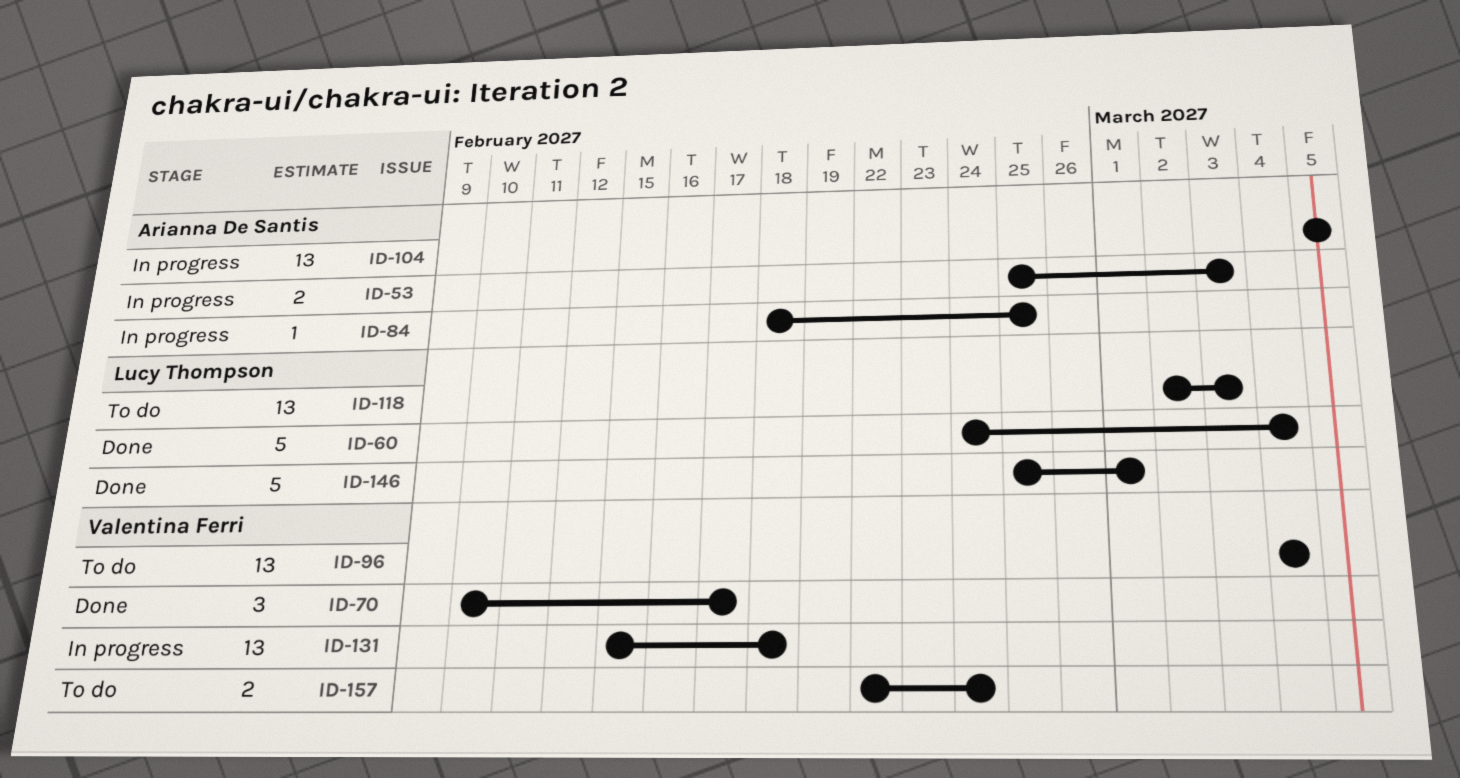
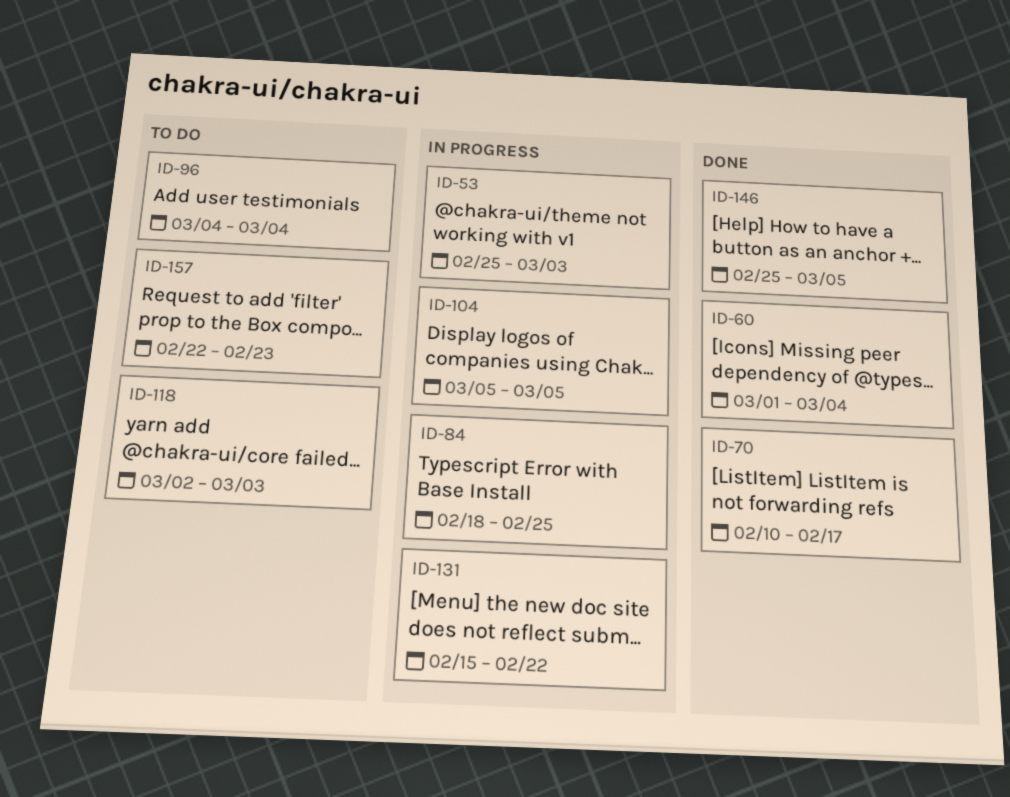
ID-60, start: Feb 24 -> Mar 1
ID-131, due: Feb 18 -> Feb 22
ID-146, due: Mar 1 -> Mar 5
ID-157, due: Feb 24 -> Feb 23

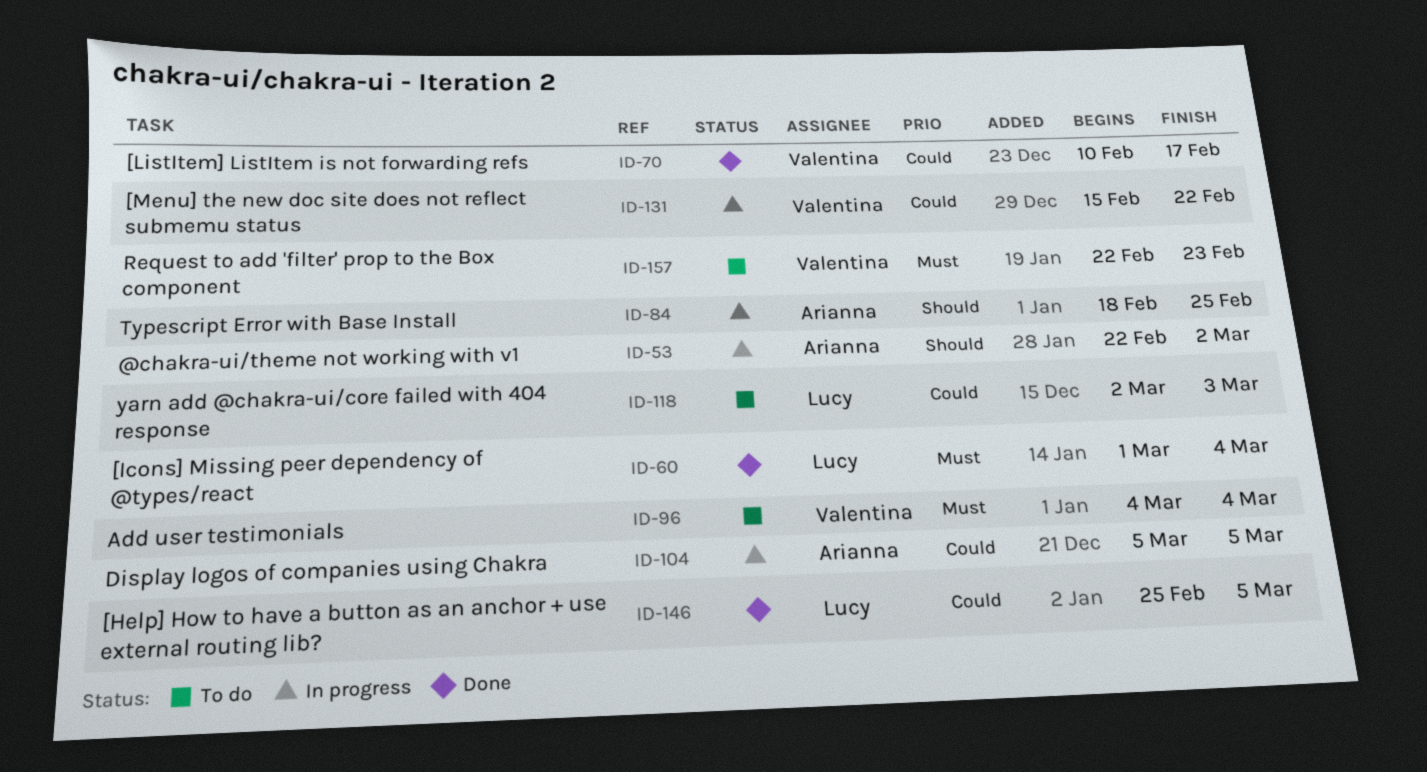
ID-53, start: Feb 25 -> Feb 22
ID-53, due: Mar 3 -> Mar 2

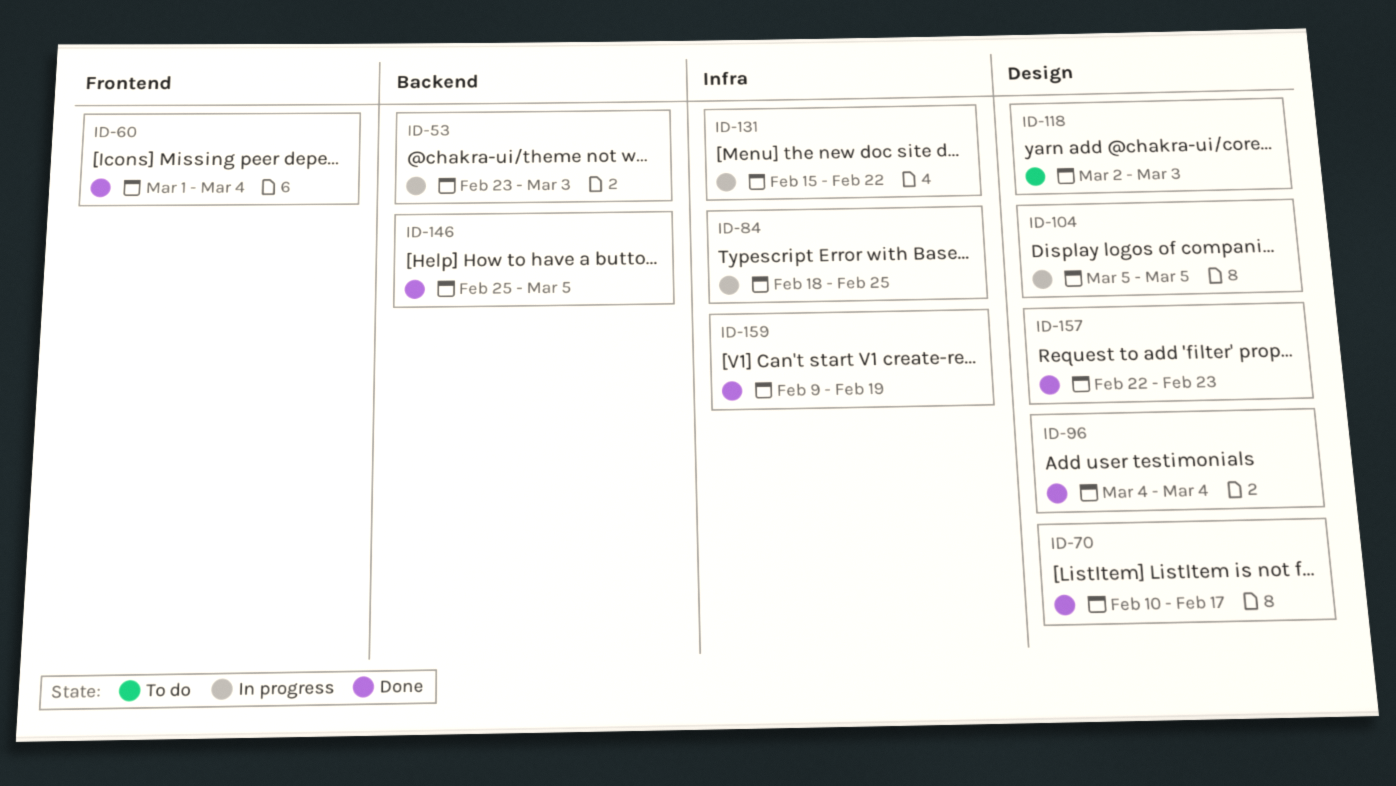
ID-53, start: Feb 22 -> Feb 23
ID-53, due: Mar 2 -> Mar 3
ID-96, status: To do -> Done
ID-157, status: To do -> Done
ID-159: none -> present

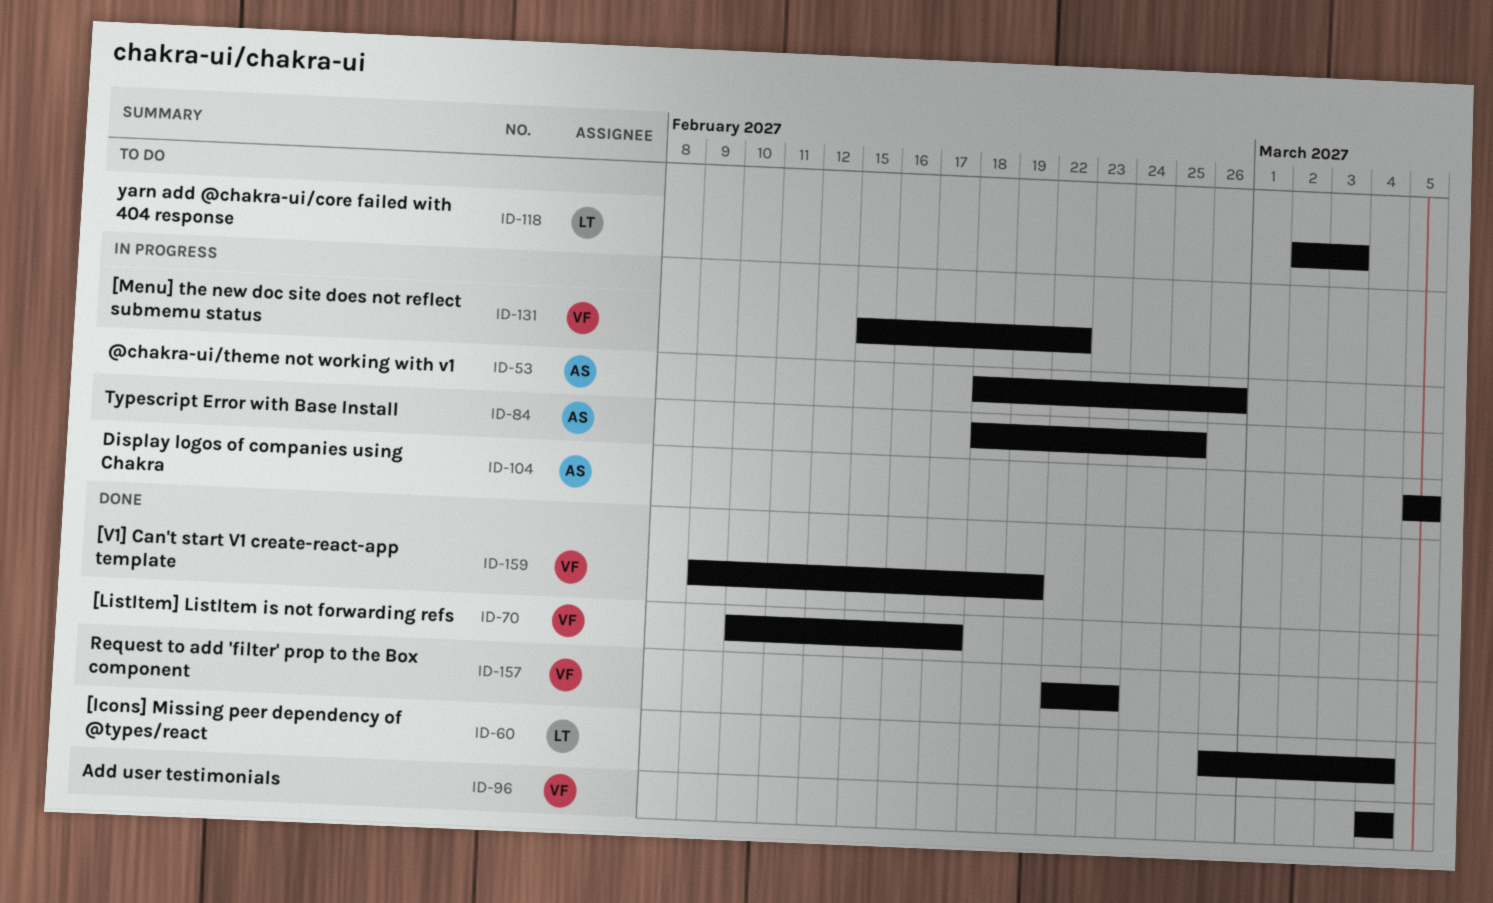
ID-53, start: Feb 23 -> Feb 18
ID-53, due: Mar 3 -> Feb 26
ID-60, start: Mar 1 -> Feb 26
ID-146: present -> none

